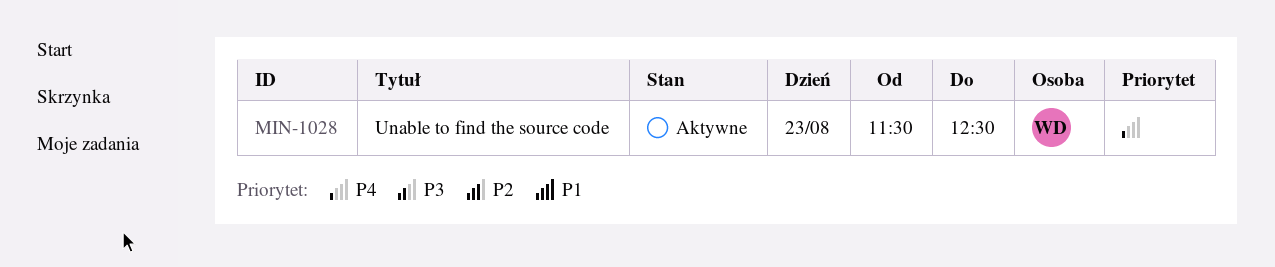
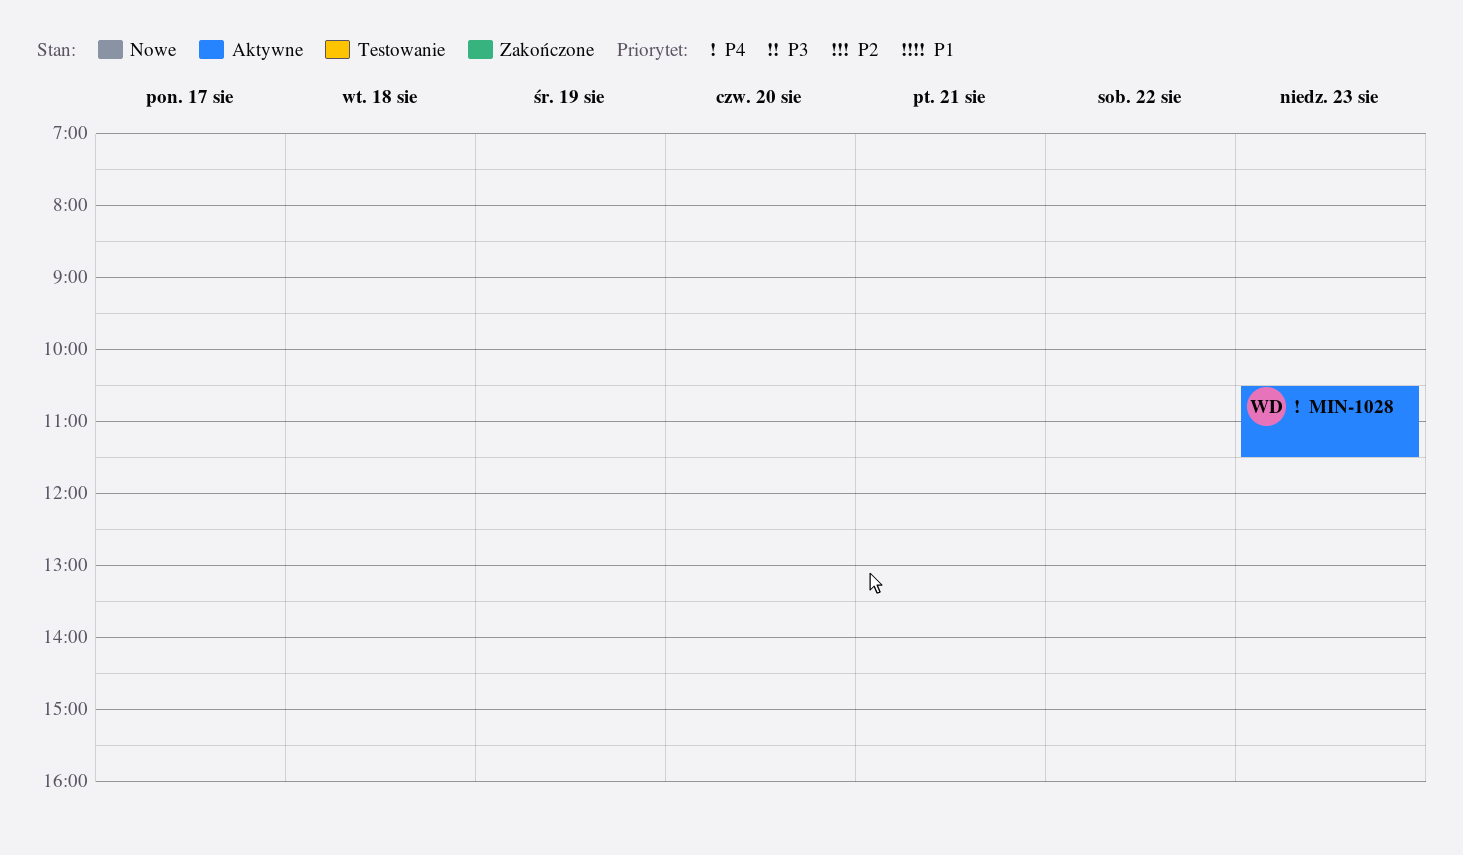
MIN-1028, begins: 11:30 -> 10:30
MIN-1028, ends: 12:30 -> 11:30

